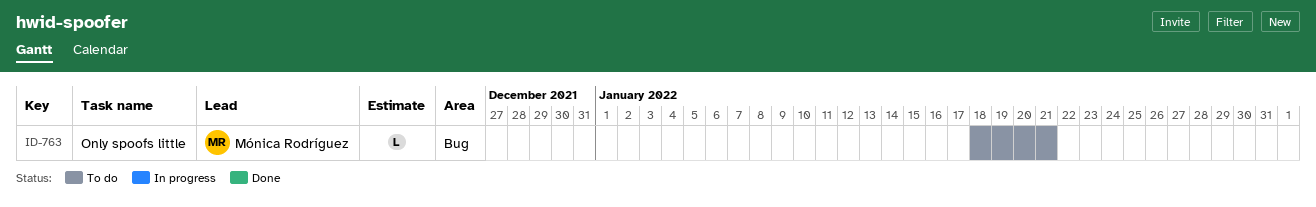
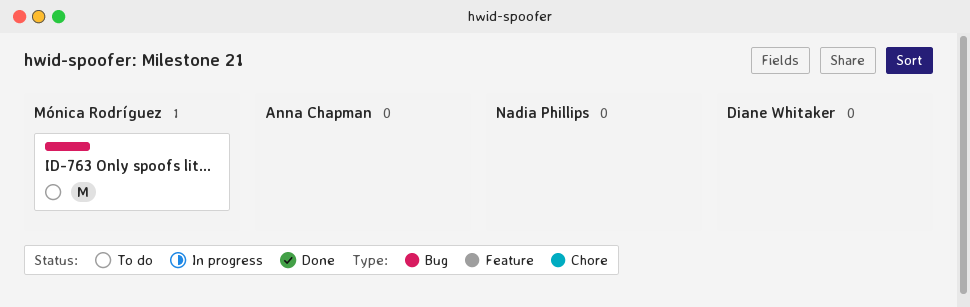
ID-763, estimate: L -> M

